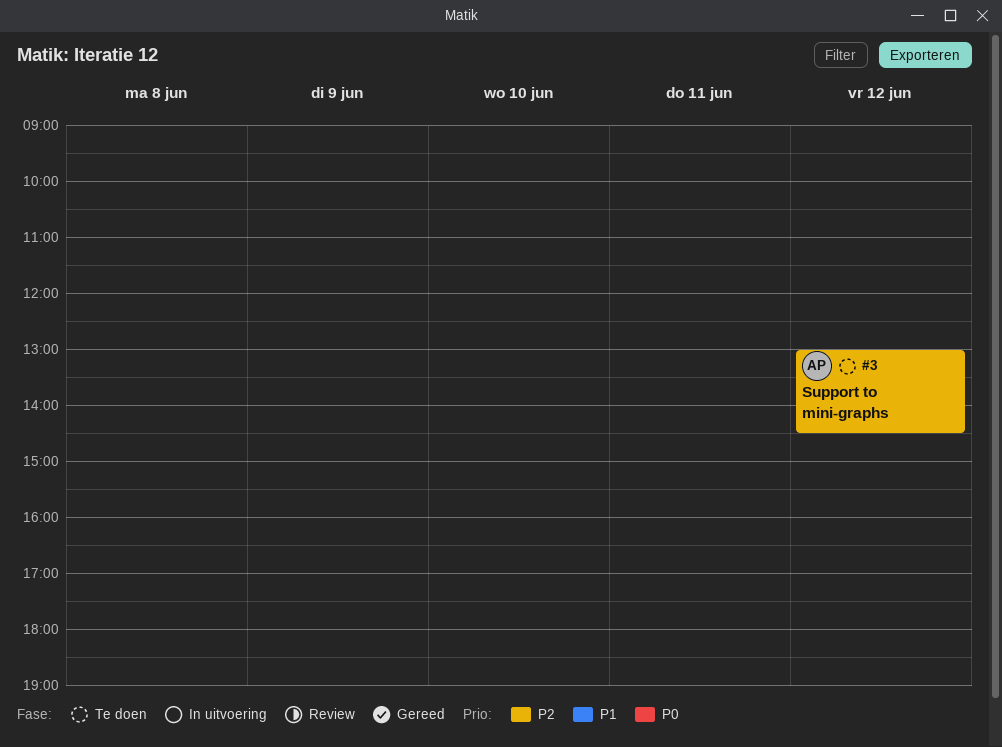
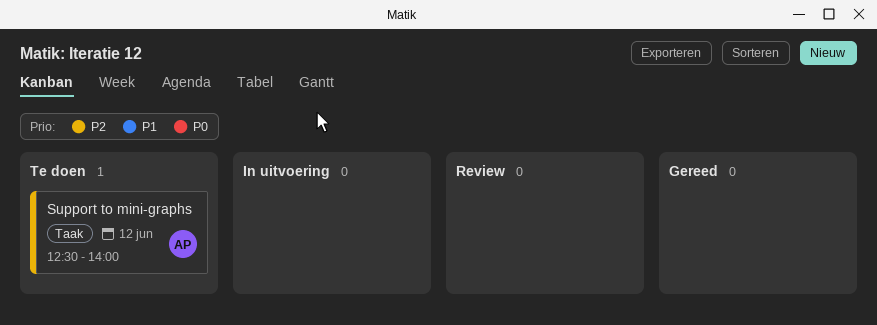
Support to mini-graphs, begins: 13:00 -> 12:30
Support to mini-graphs, ends: 14:30 -> 14:00

